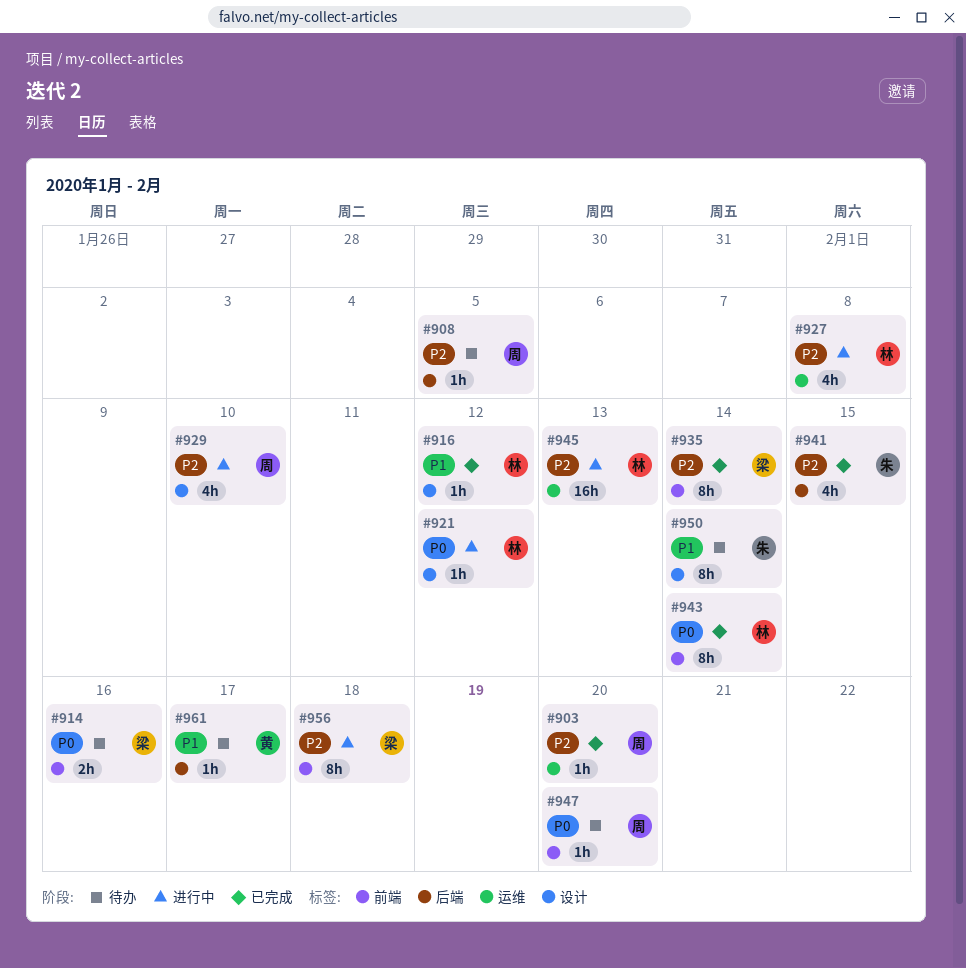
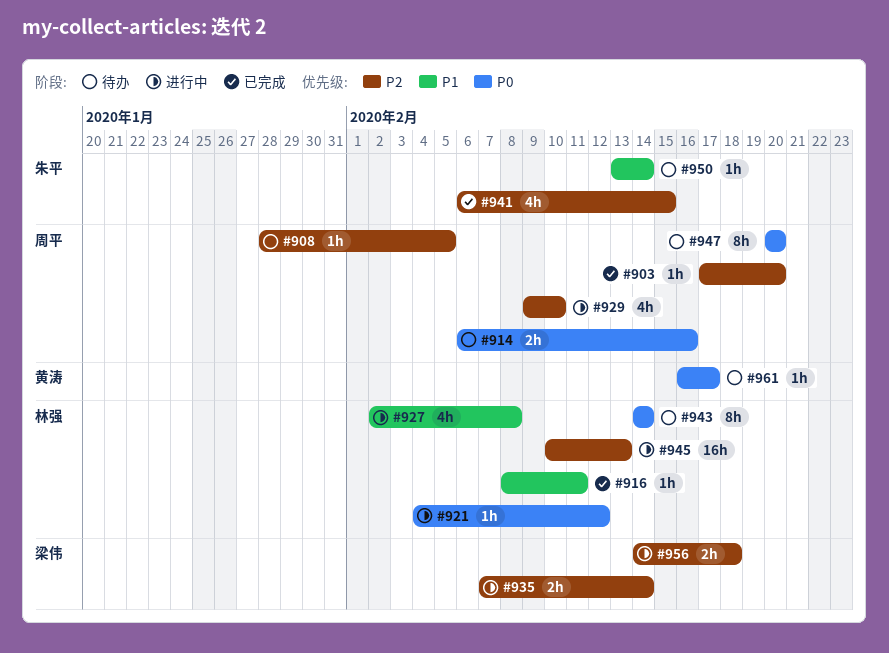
#914, owner: 梁伟 -> 周平
#916, due: Feb 12 -> Feb 11
#927, priority: P2 -> P1
#935, status: 已完成 -> 进行中
#935, estimate: 8h -> 2h
#943, status: 已完成 -> 待办
#947, estimate: 1h -> 8h
#950, estimate: 8h -> 1h
#956, estimate: 8h -> 2h
#961, priority: P1 -> P0

